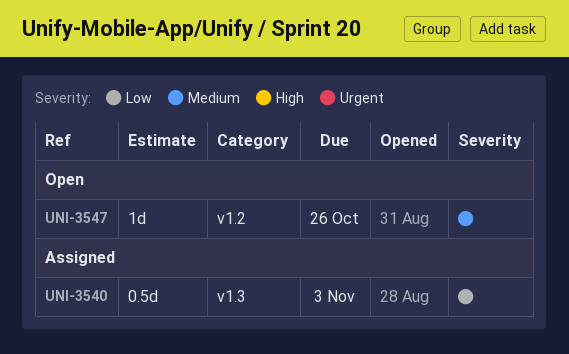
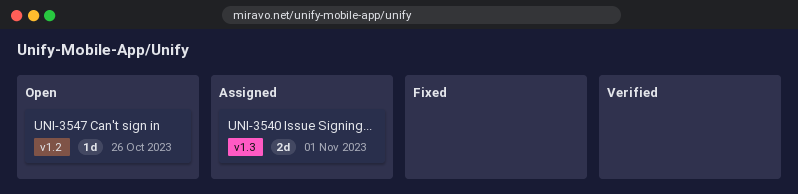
UNI-3540, estimate: 0.5d -> 2d
UNI-3540, due: Nov 3 -> Nov 1

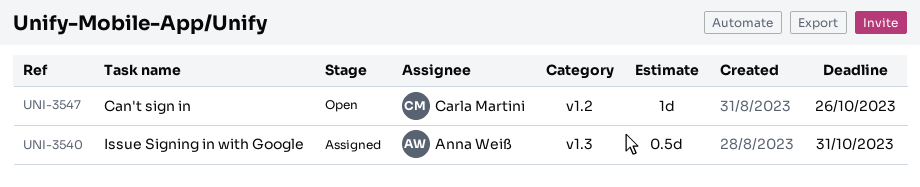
UNI-3540, estimate: 2d -> 0.5d
UNI-3540, due: Nov 1 -> Oct 31

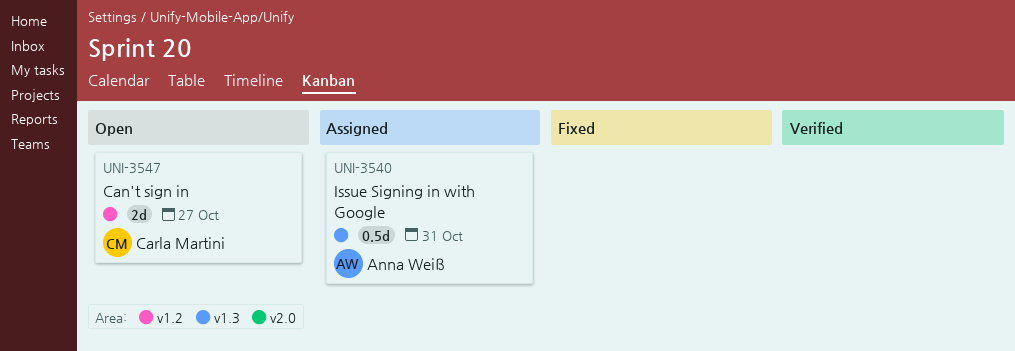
UNI-3547, estimate: 1d -> 2d
UNI-3547, due: Oct 26 -> Oct 27

